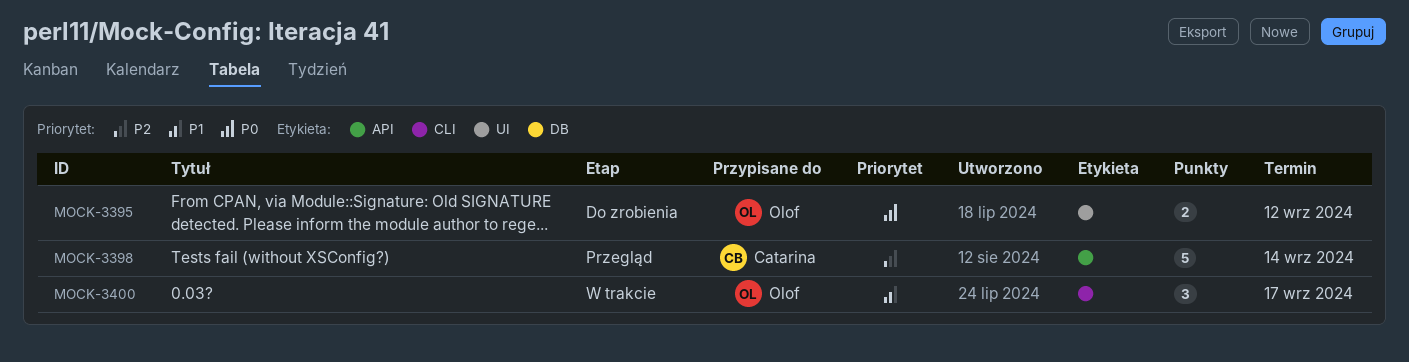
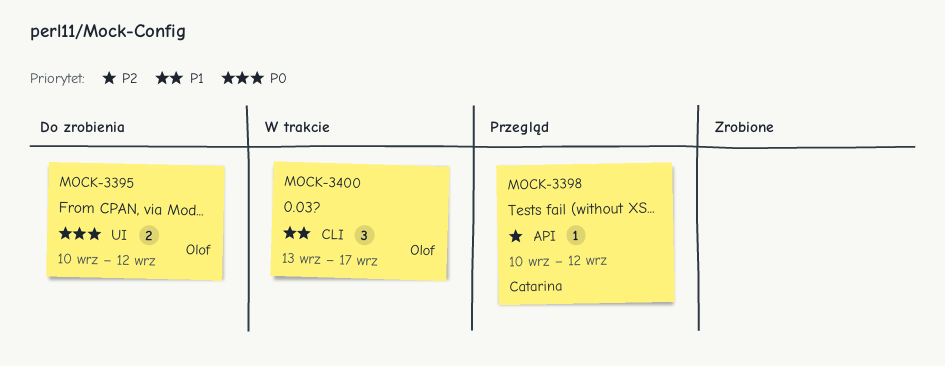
MOCK-3398, estimate: 5 -> 1
MOCK-3398, due: Sep 14 -> Sep 12

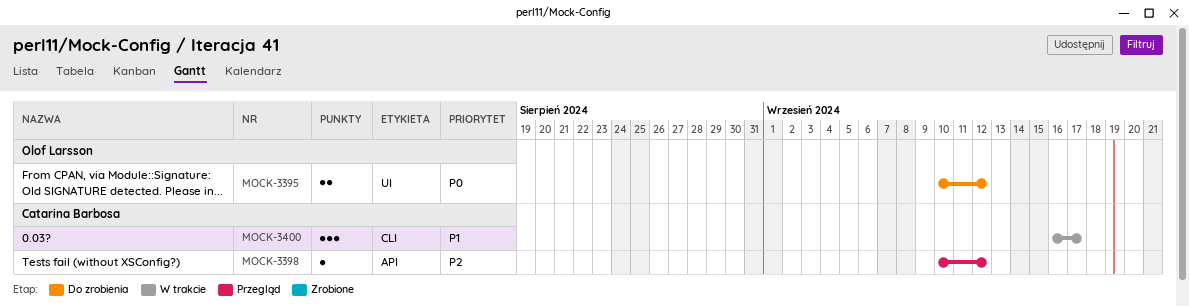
MOCK-3400, owner: Olof Larsson -> Catarina Barbosa
MOCK-3400, start: Sep 13 -> Sep 16

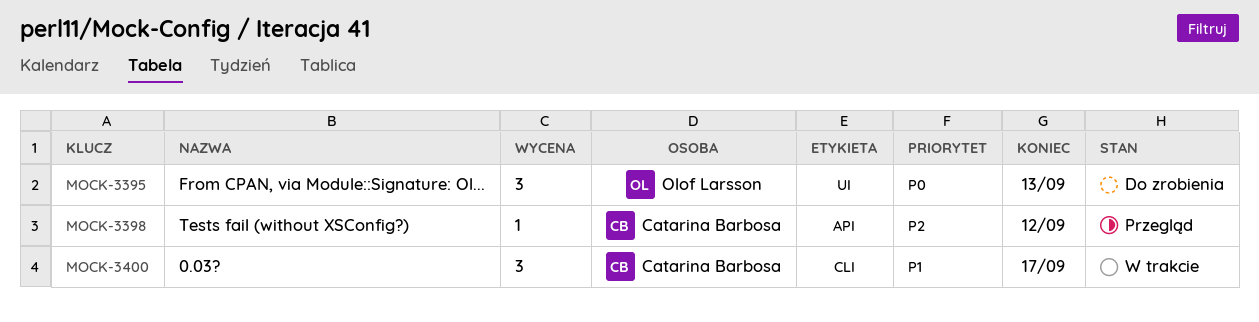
MOCK-3395, estimate: 2 -> 3
MOCK-3395, due: Sep 12 -> Sep 13

